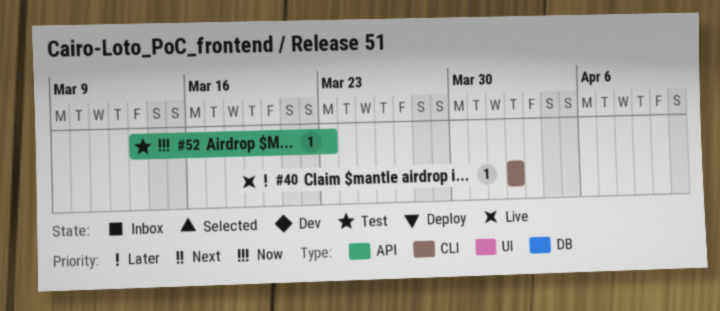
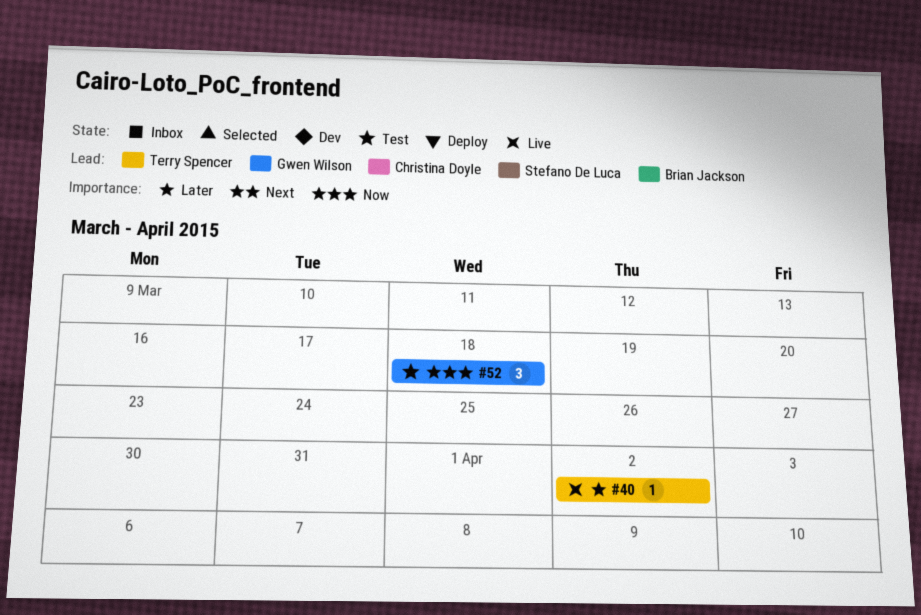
#52, estimate: 1 -> 3
#52, start: Mar 13 -> Mar 18
#52, due: Mar 23 -> Mar 18

